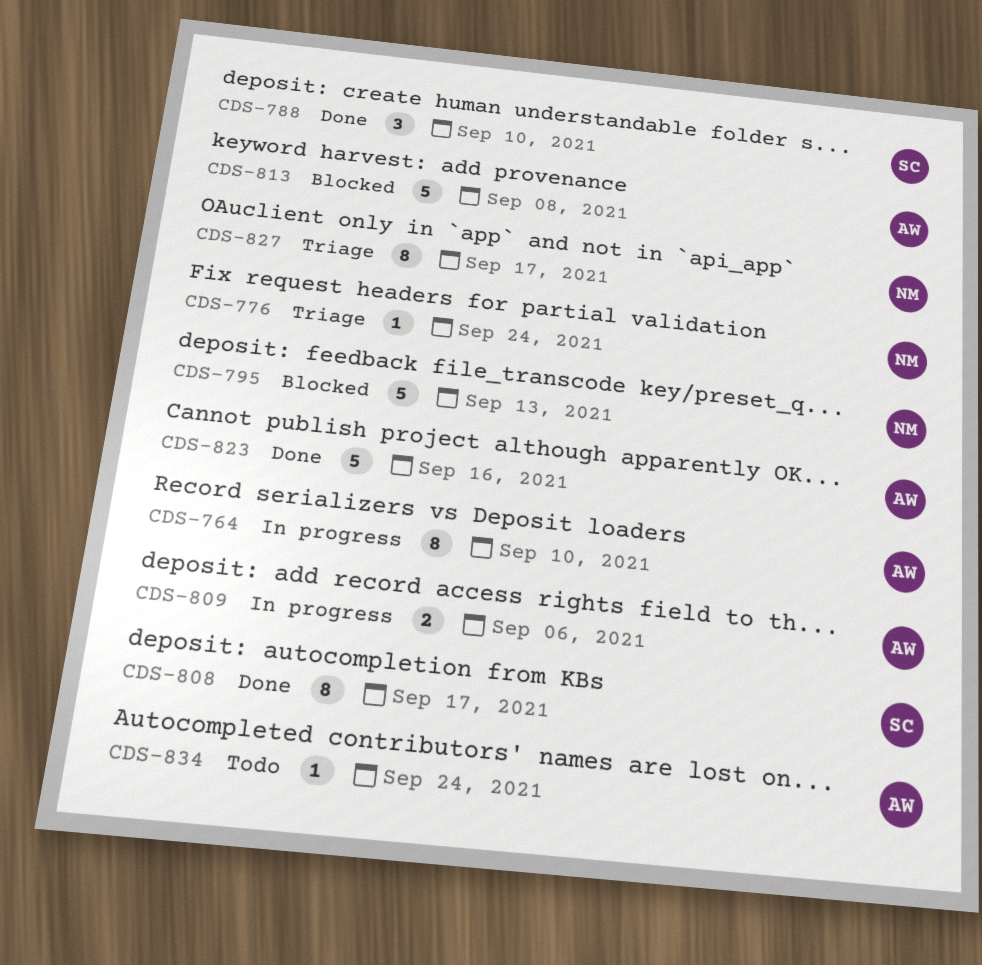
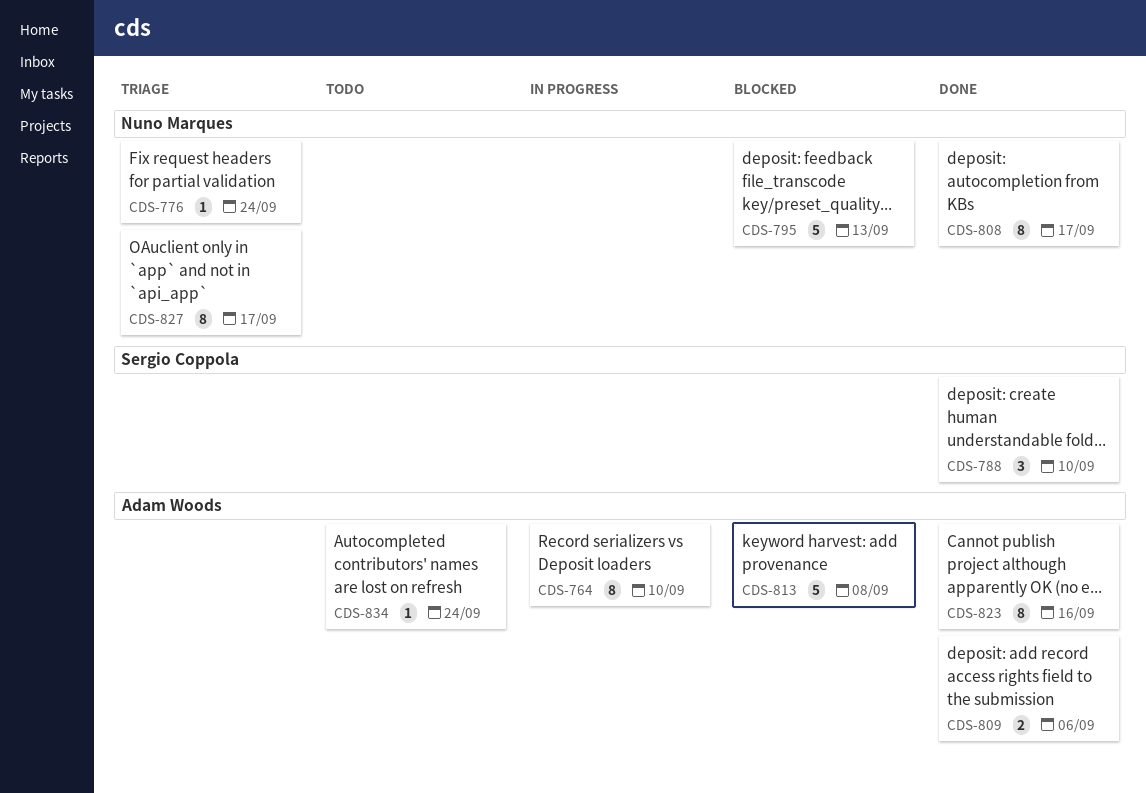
CDS-808, owner: Sergio Coppola -> Nuno Marques
CDS-809, status: In progress -> Done
CDS-823, estimate: 5 -> 8

